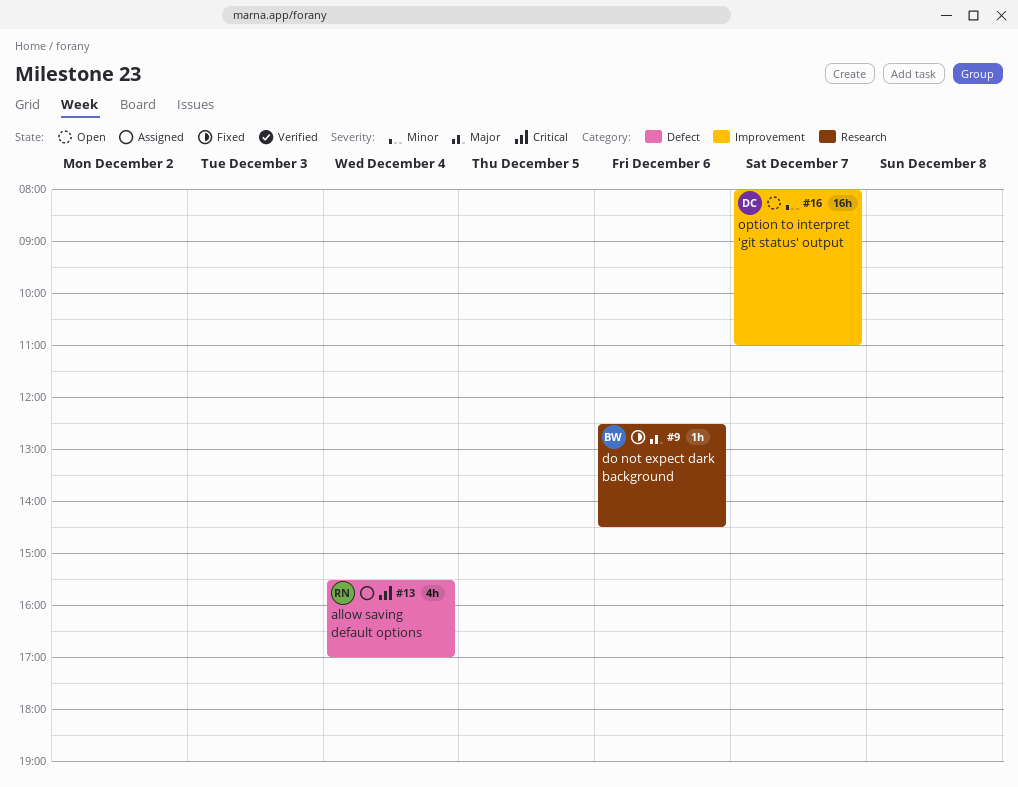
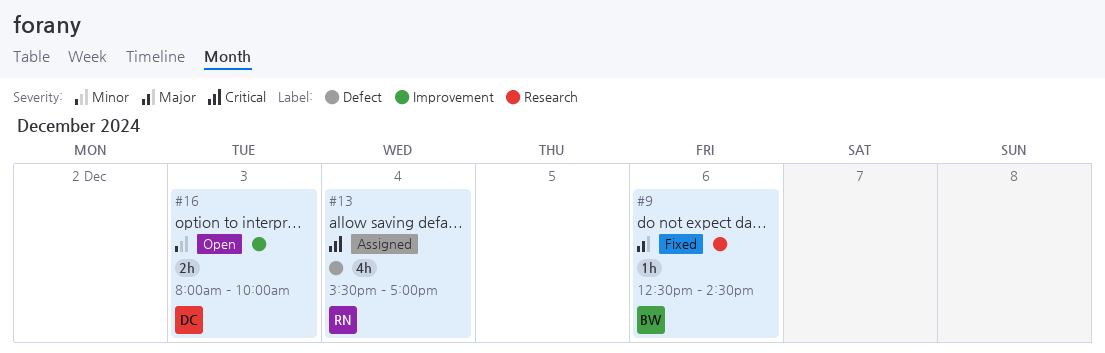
#16, estimate: 16h -> 2h
#16, day: Dec 7 -> Dec 3
#16, ends: 11:00 -> 10:00

